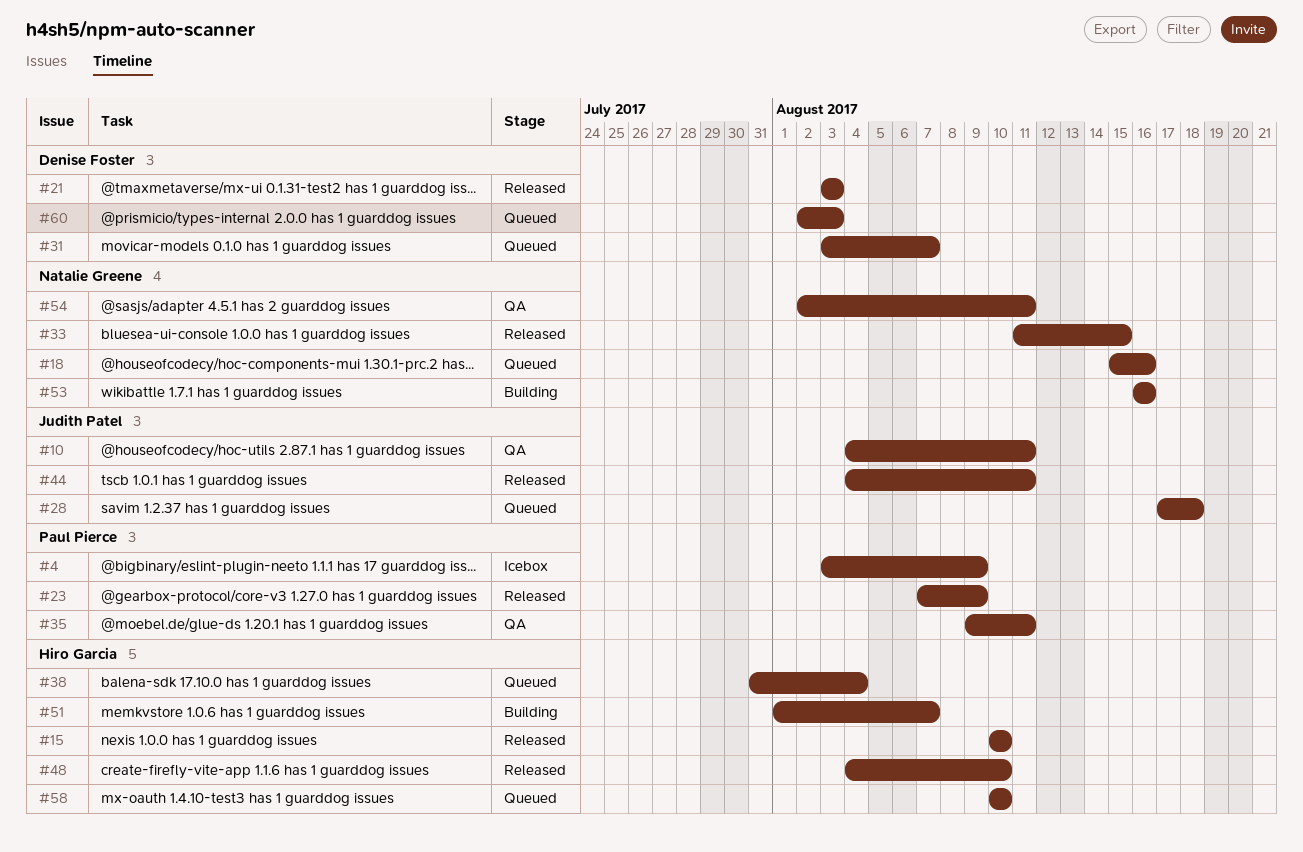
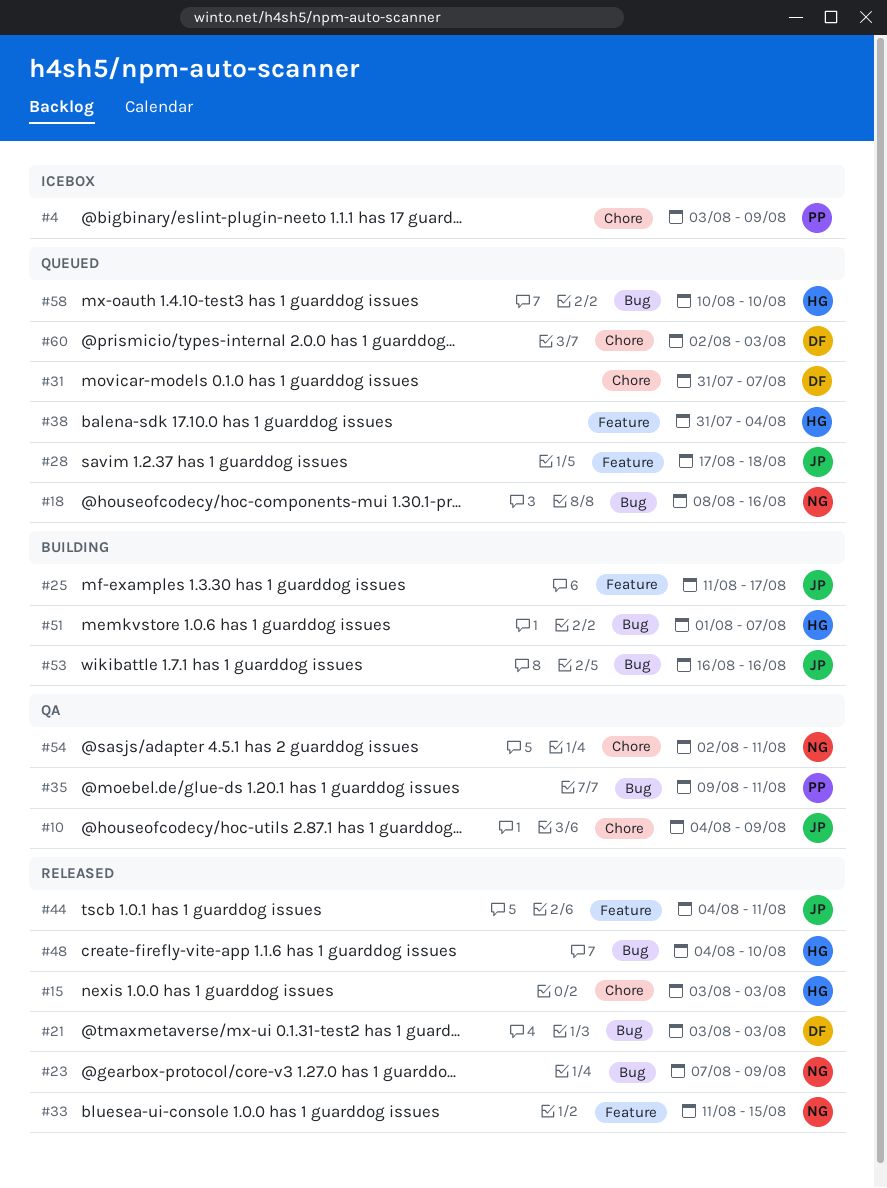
#10, due: Aug 11 -> Aug 9
#15, start: Aug 10 -> Aug 3
#15, due: Aug 10 -> Aug 3
#18, start: Aug 15 -> Aug 8
#23, owner: Paul Pierce -> Natalie Greene
#25: none -> present
#31, start: Aug 3 -> Jul 31
#53, owner: Natalie Greene -> Judith Patel

